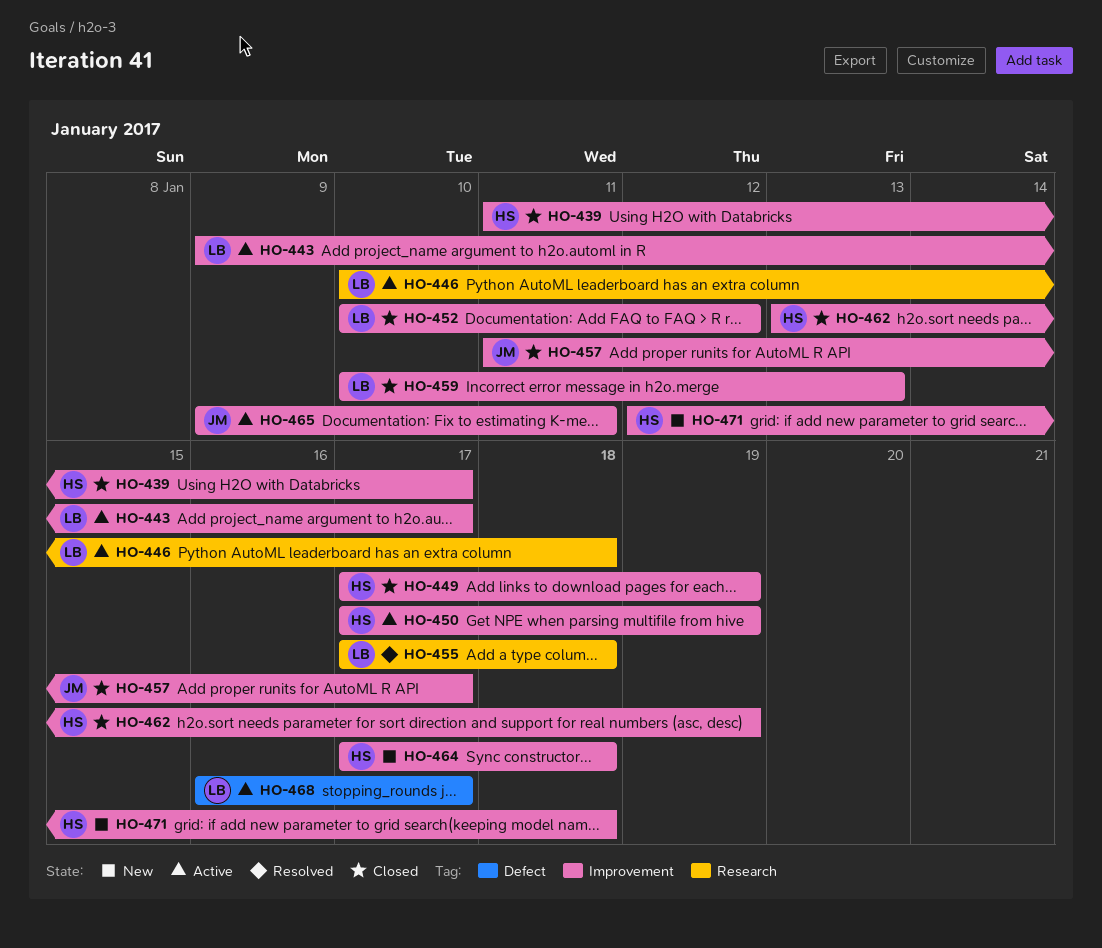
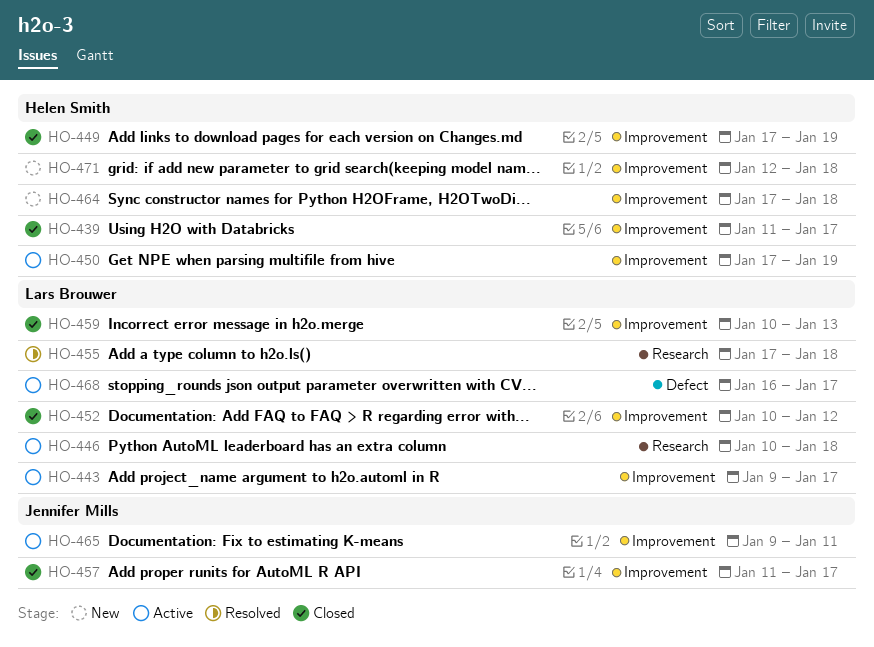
HO-462: present -> none

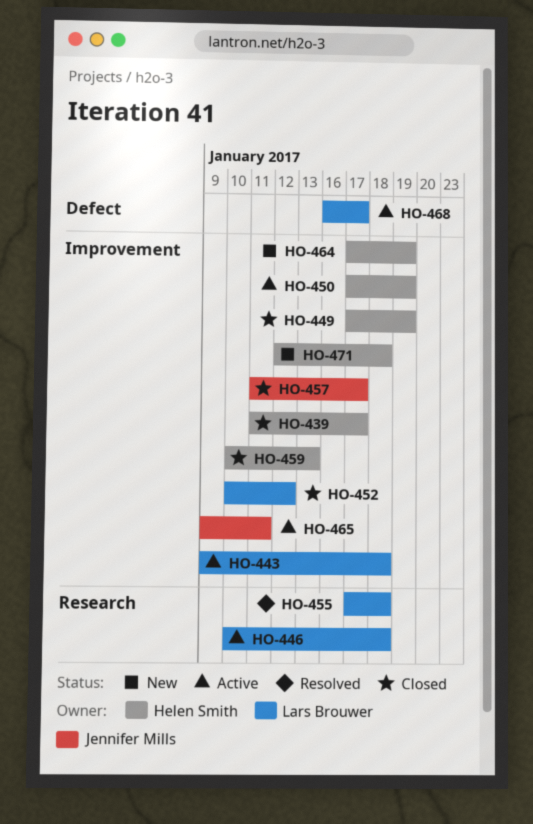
HO-443, due: Jan 17 -> Jan 18
HO-459, owner: Lars Brouwer -> Helen Smith
HO-464, due: Jan 18 -> Jan 19

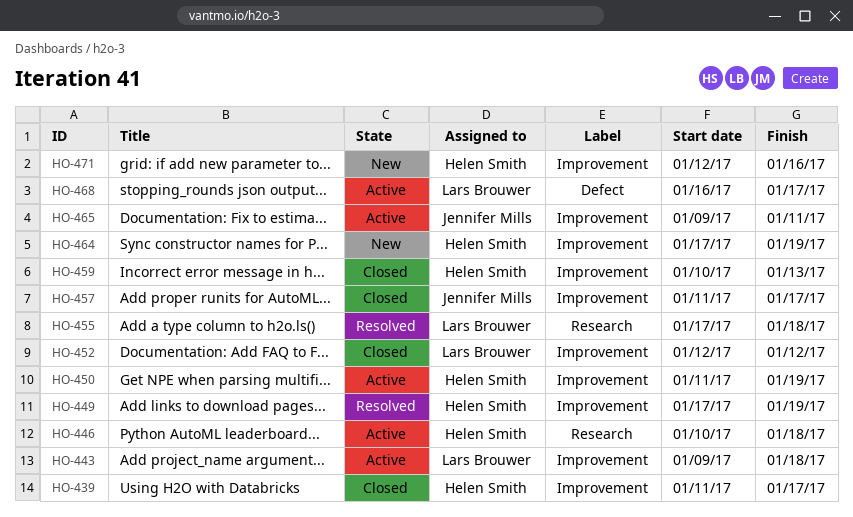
HO-446, owner: Lars Brouwer -> Helen Smith
HO-449, status: Closed -> Resolved
HO-450, start: Jan 17 -> Jan 11
HO-452, start: Jan 10 -> Jan 12
HO-471, due: Jan 18 -> Jan 16

